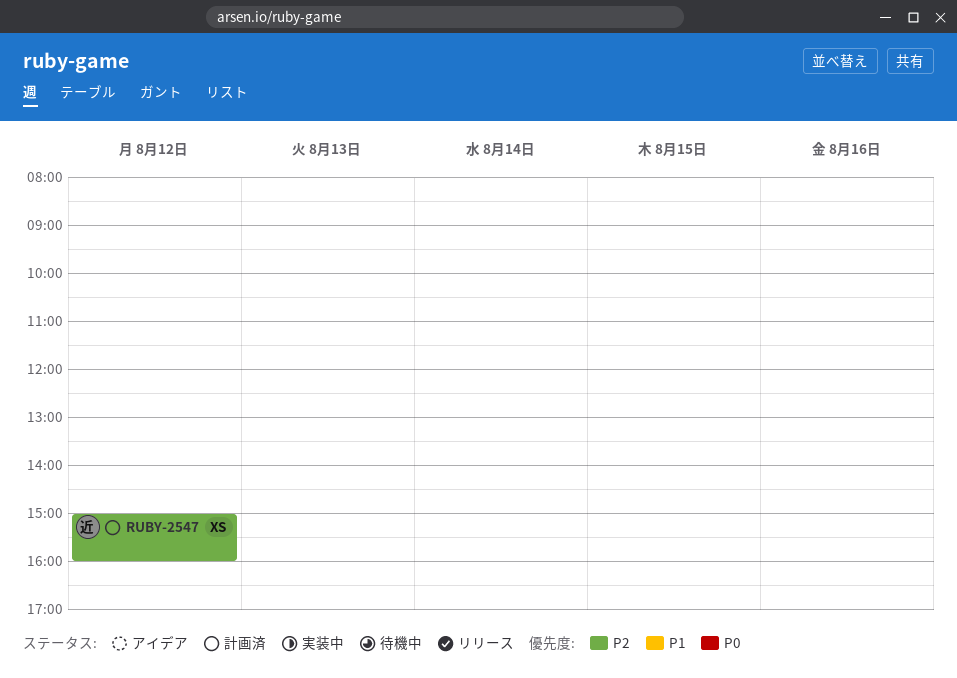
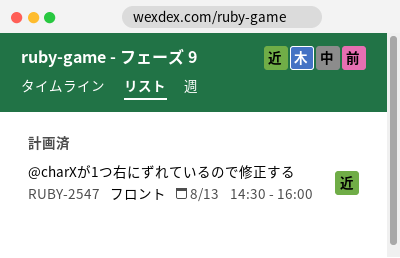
RUBY-2547, day: Aug 12 -> Aug 13
RUBY-2547, begins: 15:00 -> 14:30

